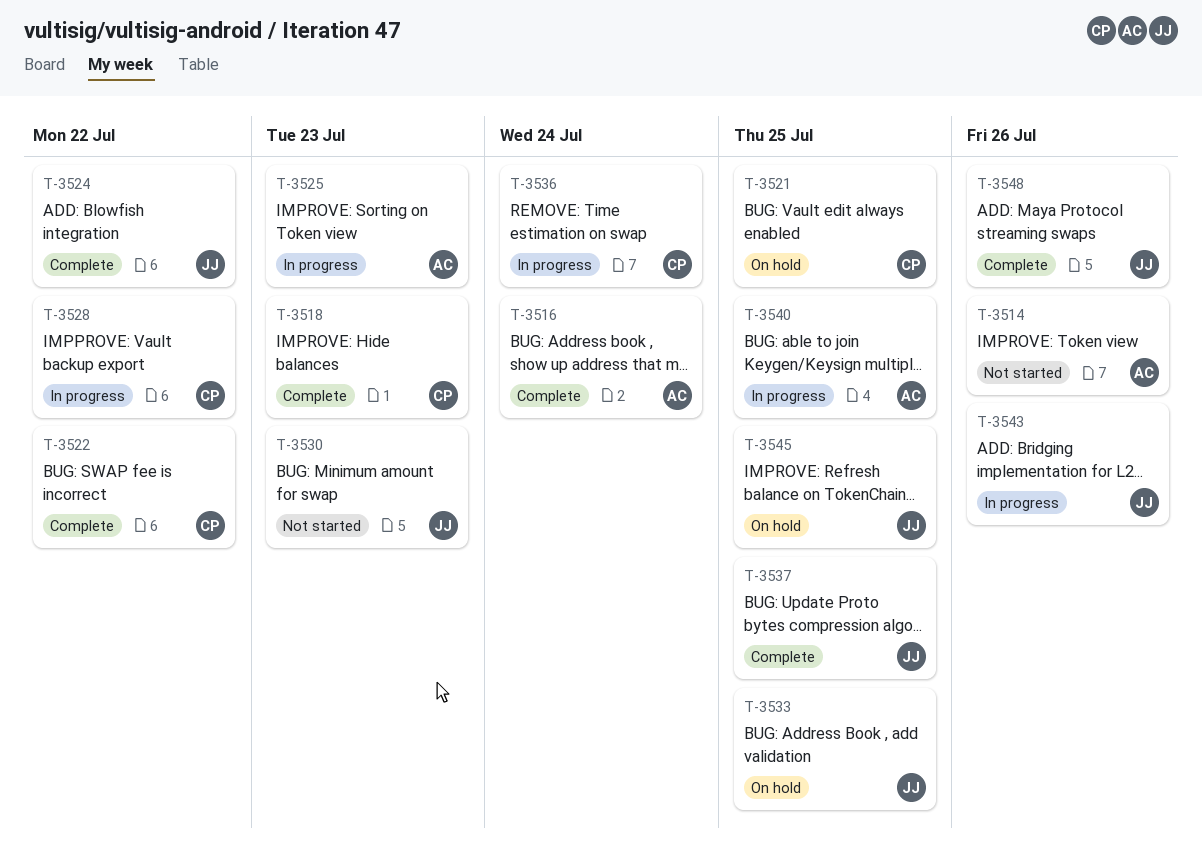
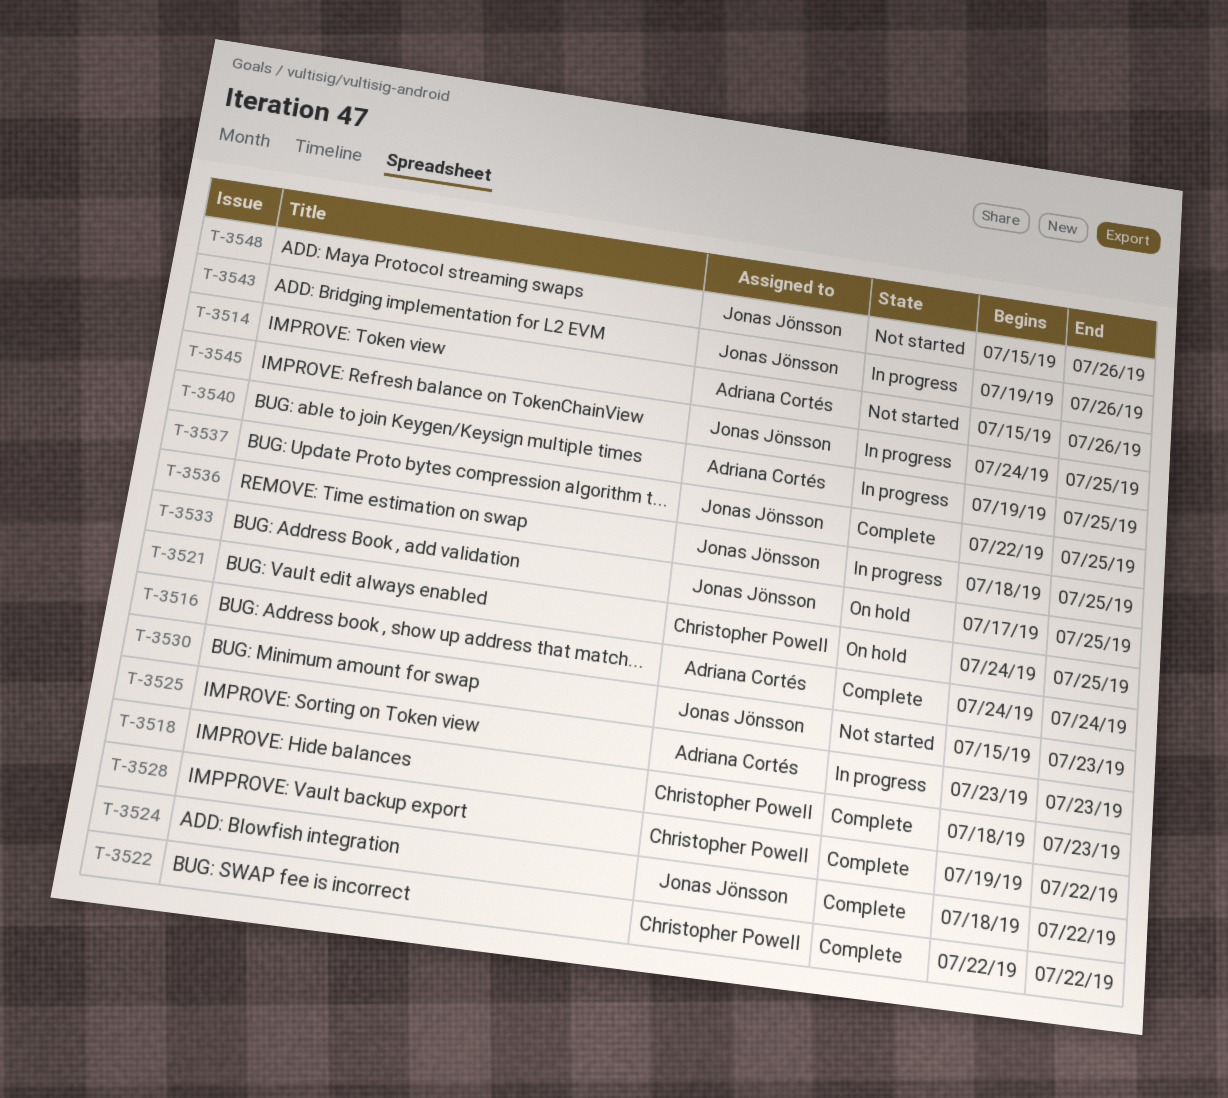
T-3528, status: In progress -> Complete
T-3536, owner: Christopher Powell -> Jonas Jönsson
T-3536, due: Jul 24 -> Jul 25
T-3545, status: On hold -> In progress
T-3548, status: Complete -> Not started

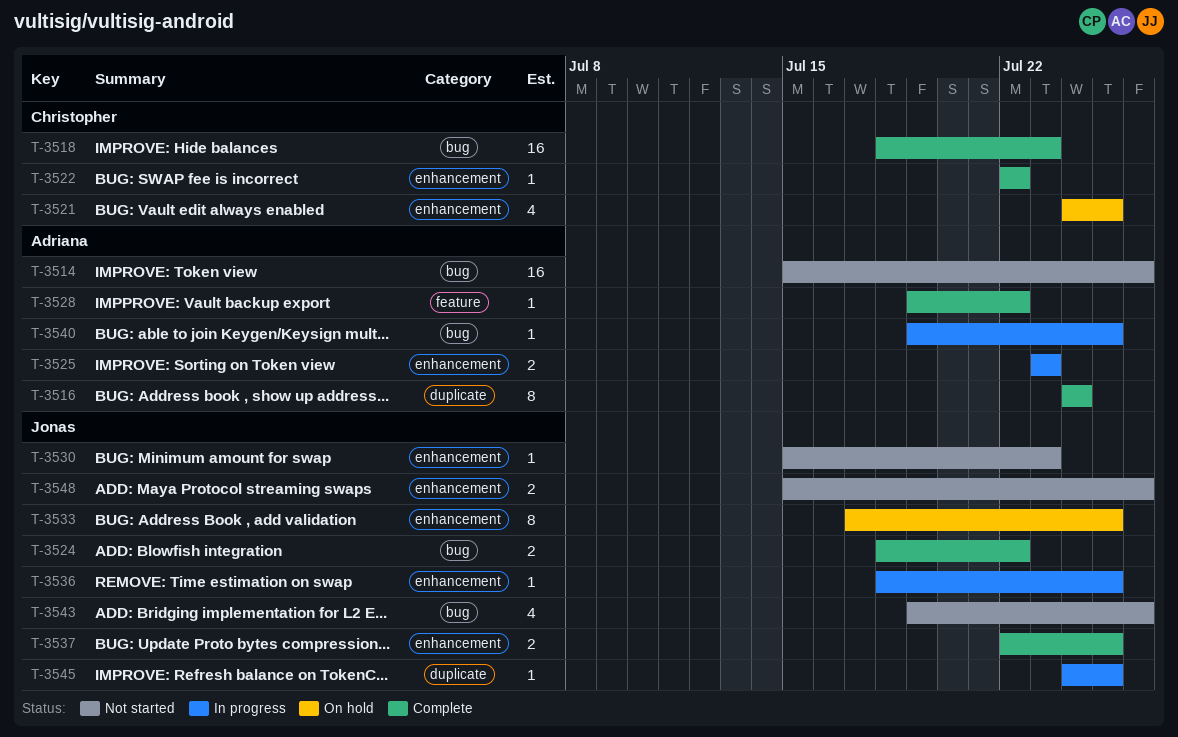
T-3528, owner: Christopher Powell -> Adriana Cortés
T-3543, status: In progress -> Not started

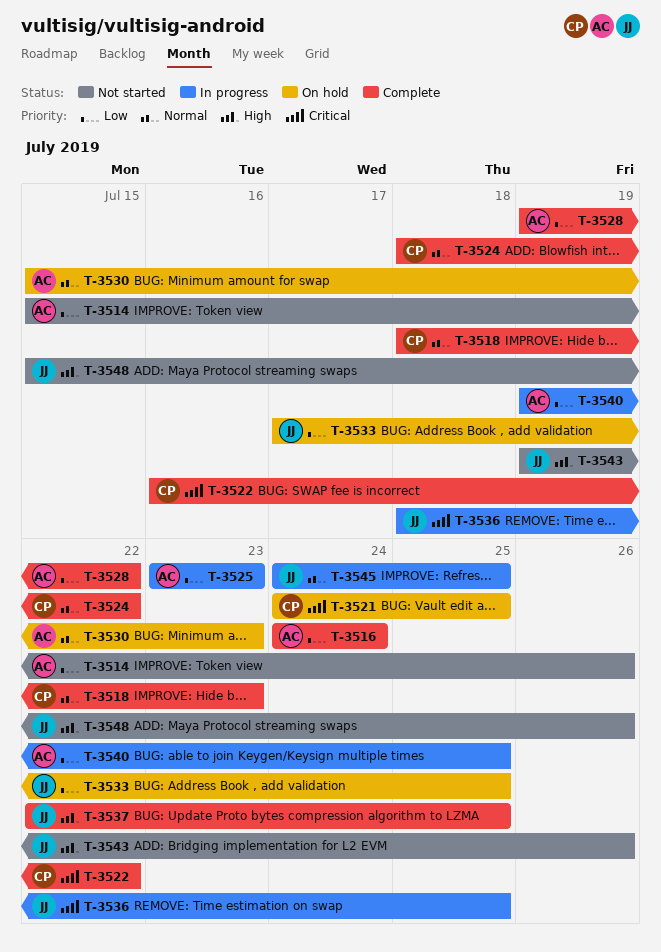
T-3522, start: Jul 22 -> Jul 16
T-3524, owner: Jonas -> Christopher
T-3530, status: Not started -> On hold
T-3530, owner: Jonas -> Adriana

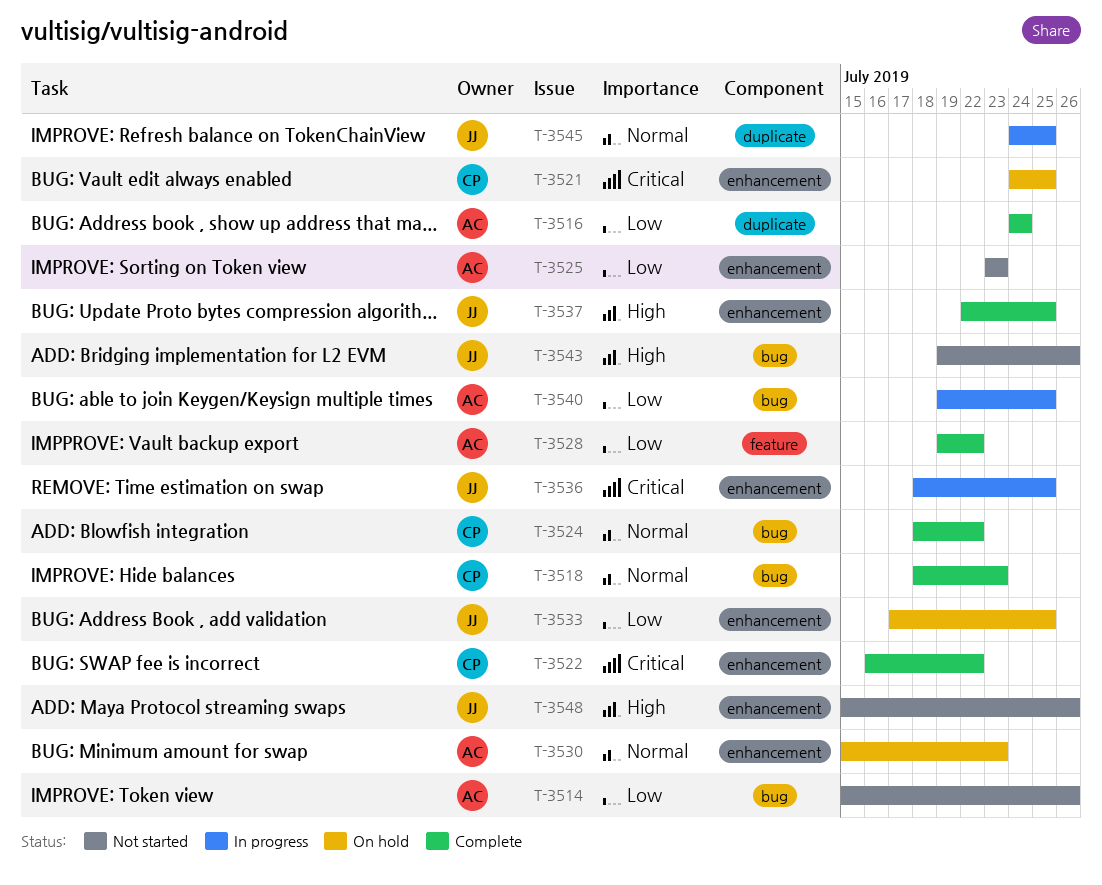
T-3525, status: In progress -> Not started

